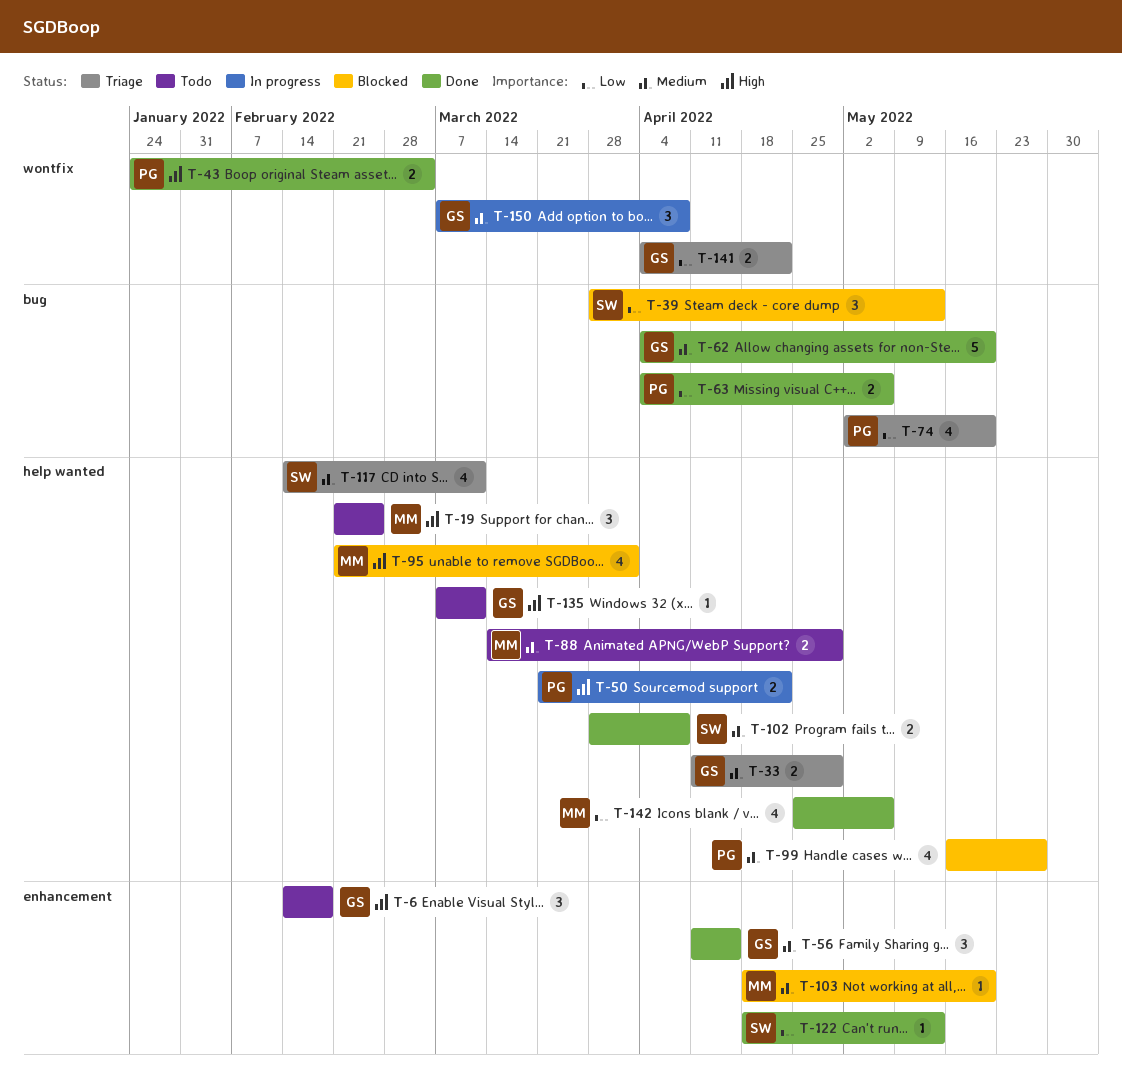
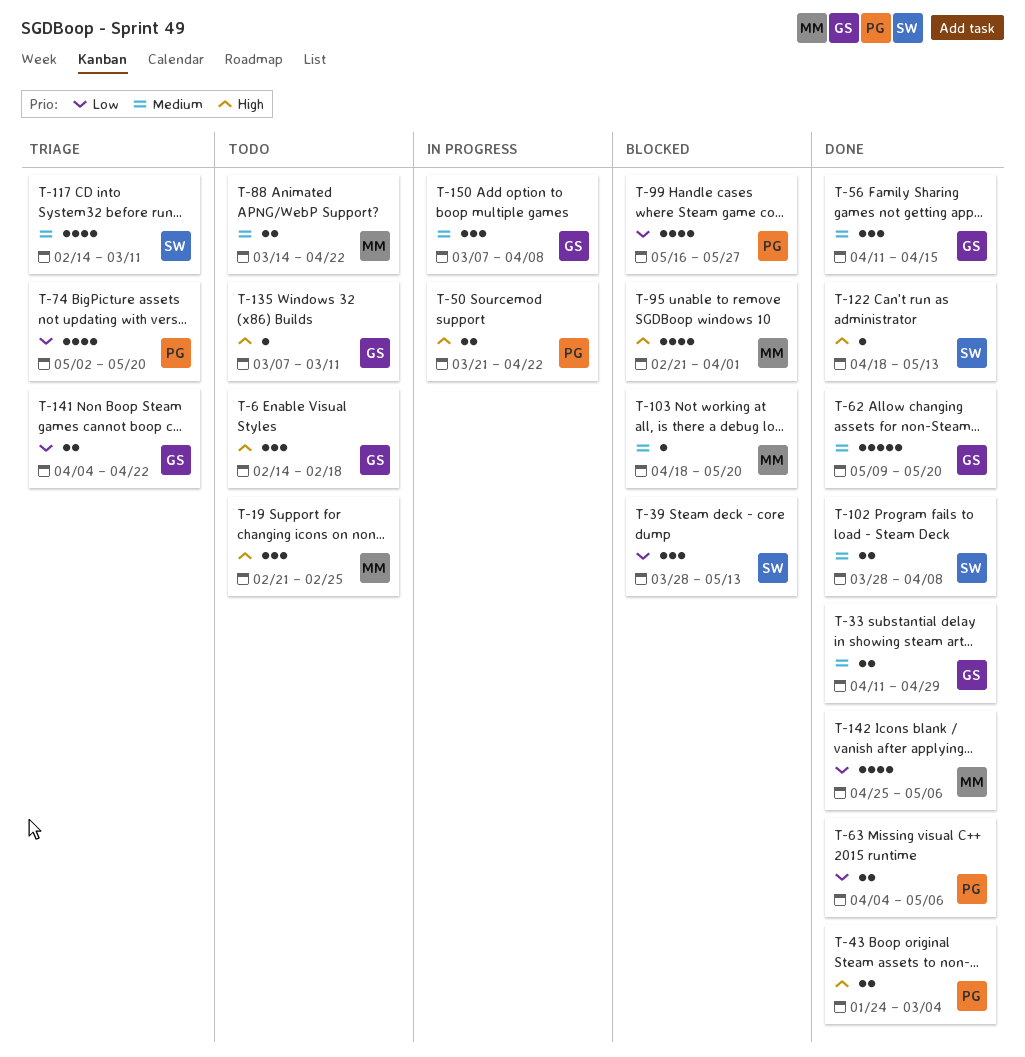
T-33, status: Triage -> Done
T-62, start: Apr 4 -> May 9
T-88, due: Apr 29 -> Apr 22
T-99, priority: Medium -> Low
T-122, priority: Low -> High

